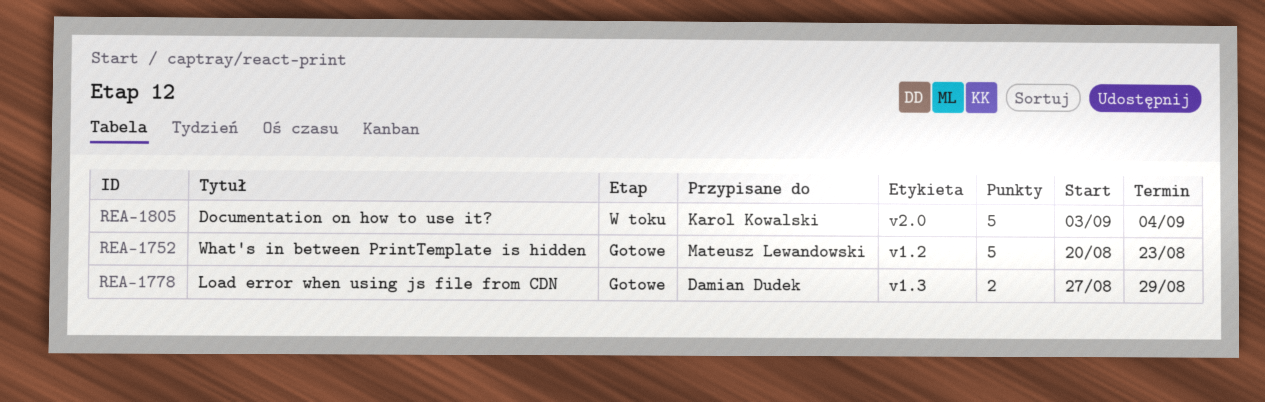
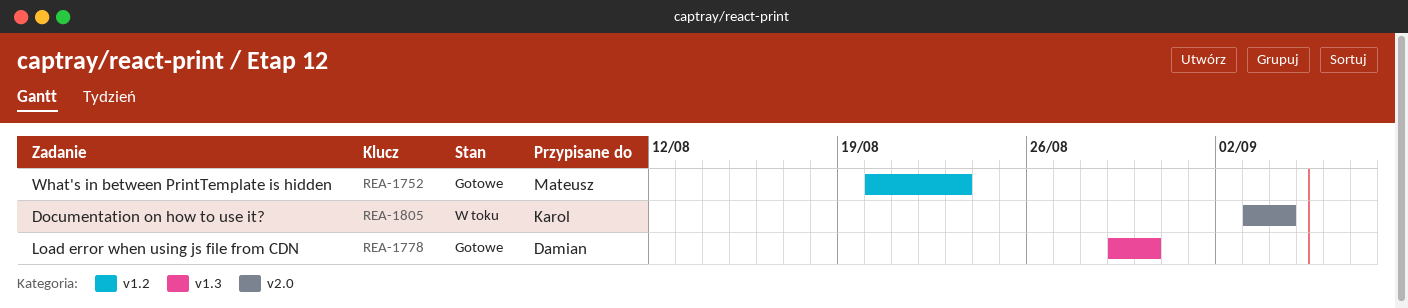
REA-1778, start: Aug 27 -> Aug 29
REA-1778, due: Aug 29 -> Aug 30

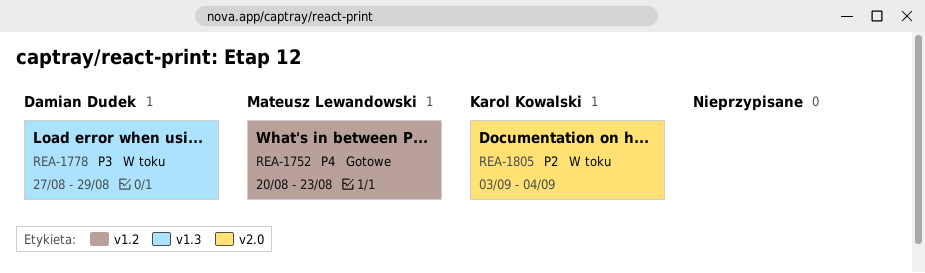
REA-1778, status: Gotowe -> W toku
REA-1778, start: Aug 29 -> Aug 27
REA-1778, due: Aug 30 -> Aug 29

